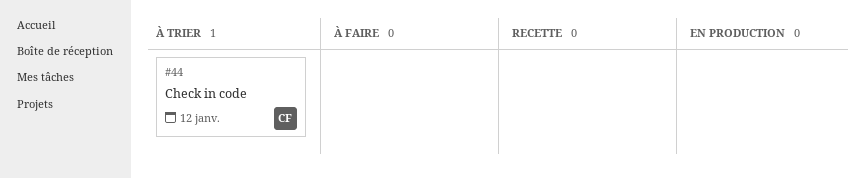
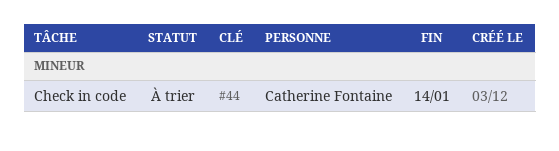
#44, due: Jan 12 -> Jan 14

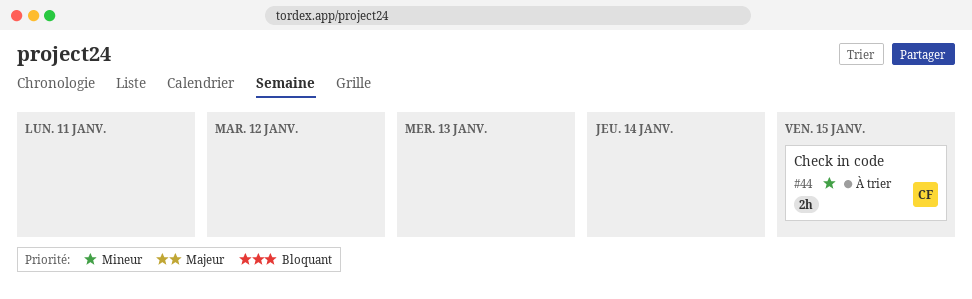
#44, due: Jan 14 -> Jan 15

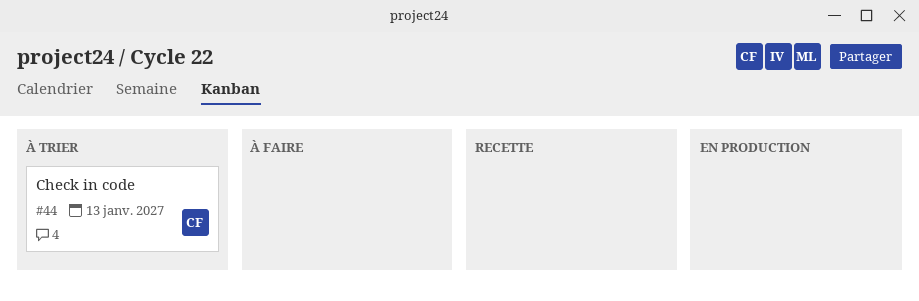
#44, due: Jan 15 -> Jan 13

